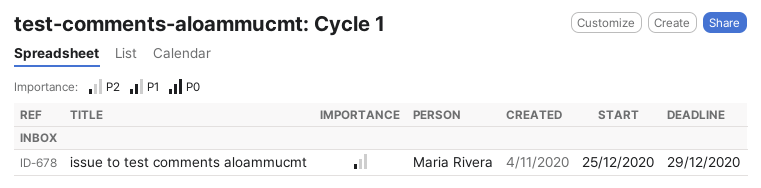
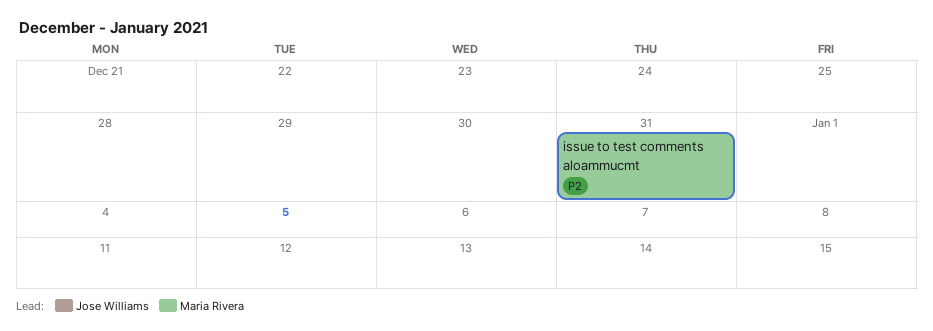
issue to test comments aloammucmt, due: Dec 29 -> Dec 31

